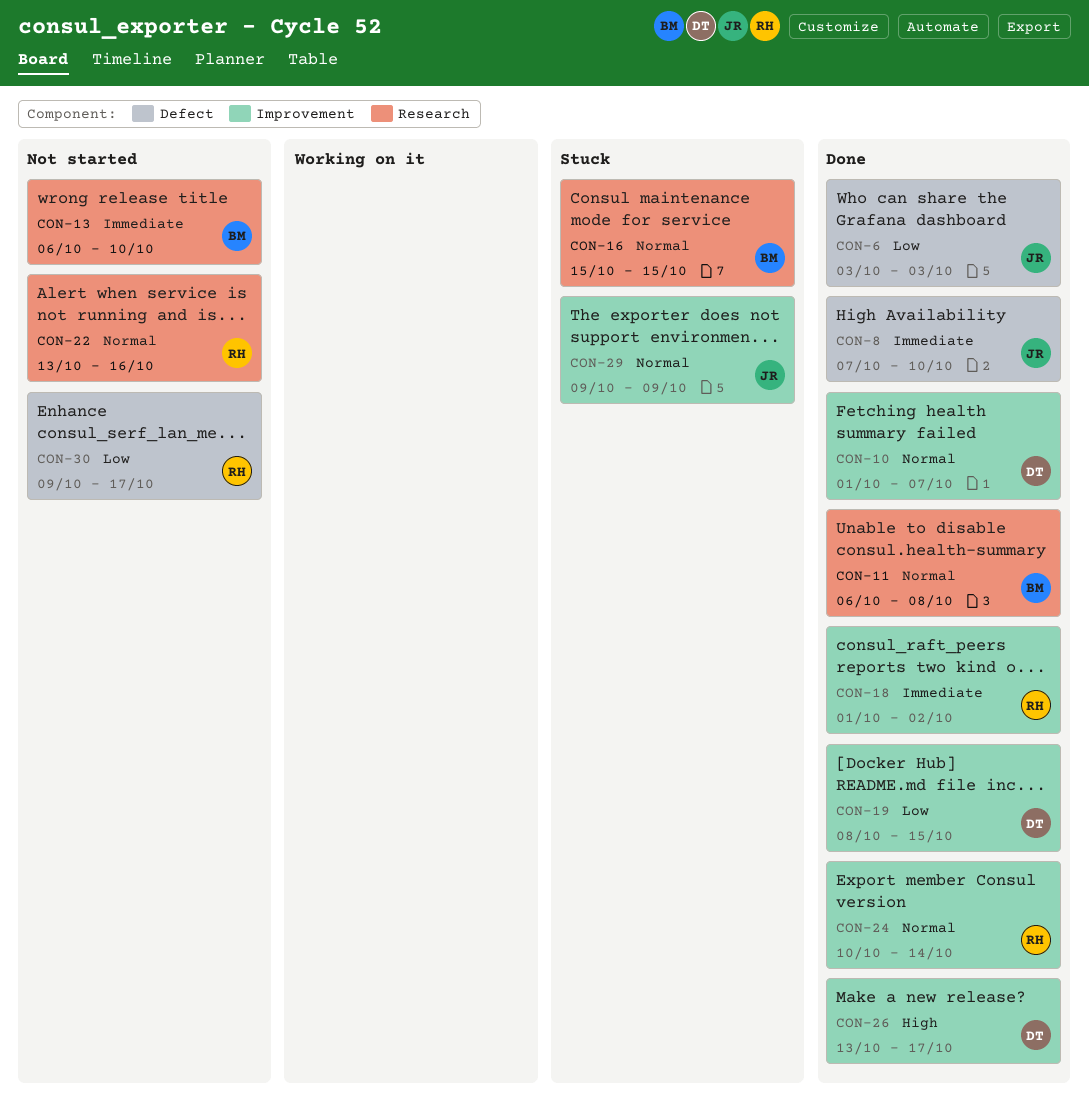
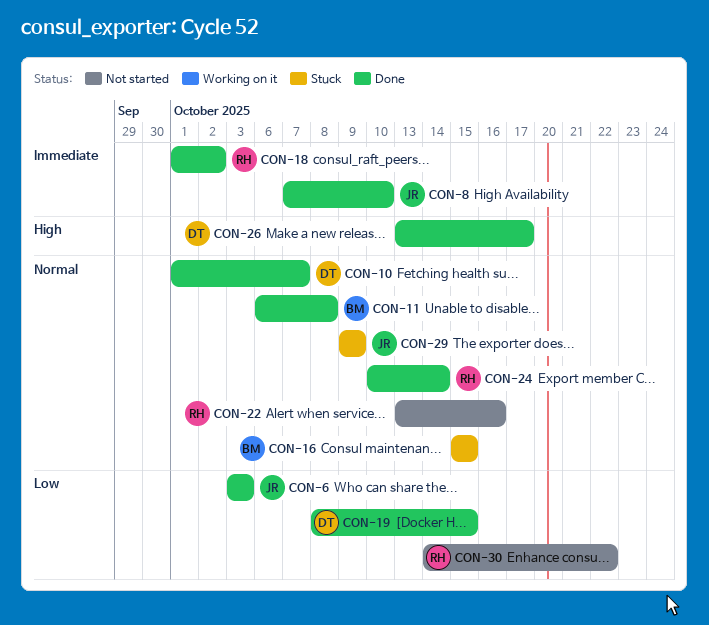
CON-13: present -> none
CON-30, start: Oct 9 -> Oct 14
CON-30, due: Oct 17 -> Oct 22

